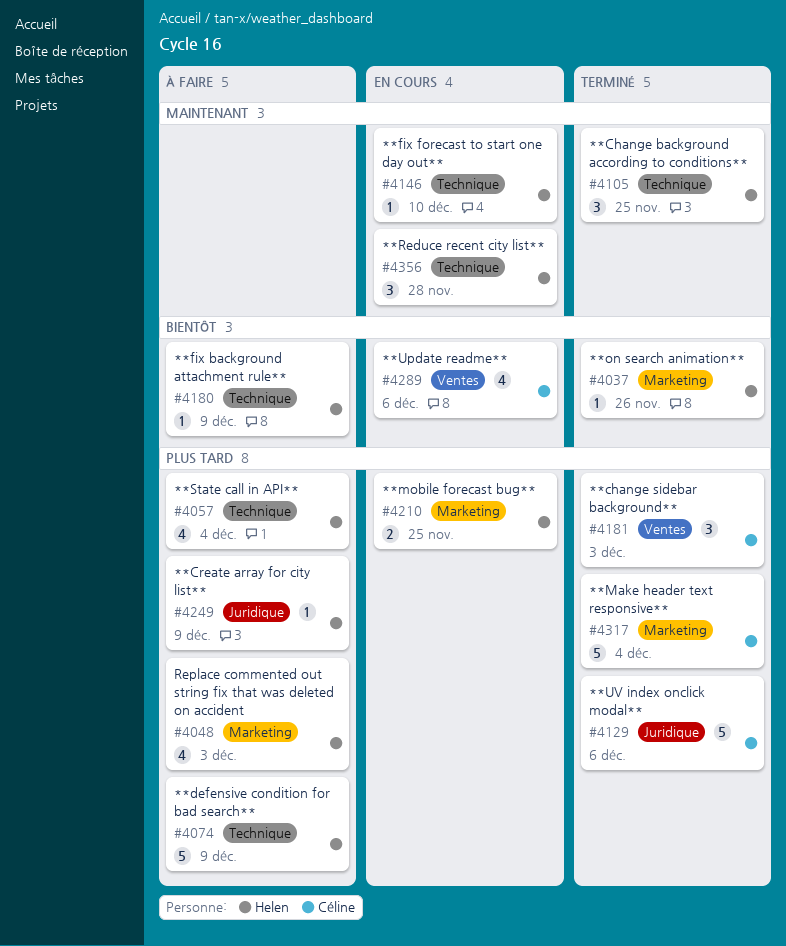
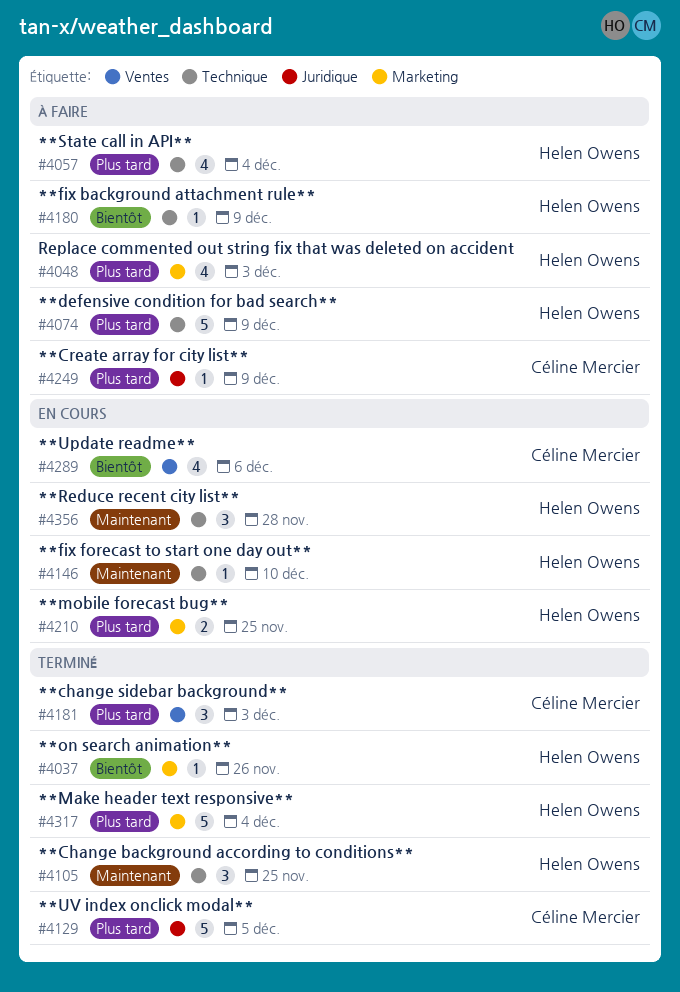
#4129, due: Dec 6 -> Dec 5
#4249, owner: Helen Owens -> Céline Mercier
#4317, owner: Céline Mercier -> Helen Owens

